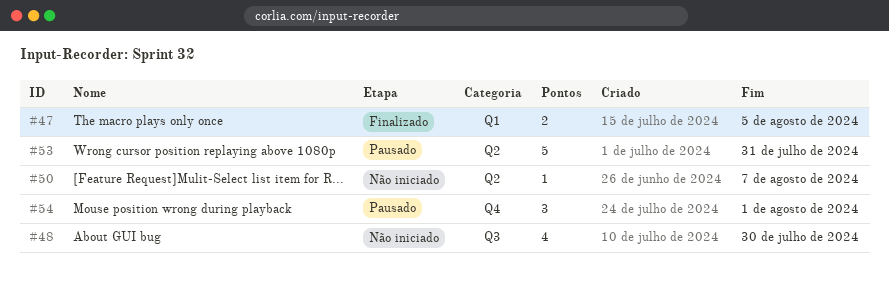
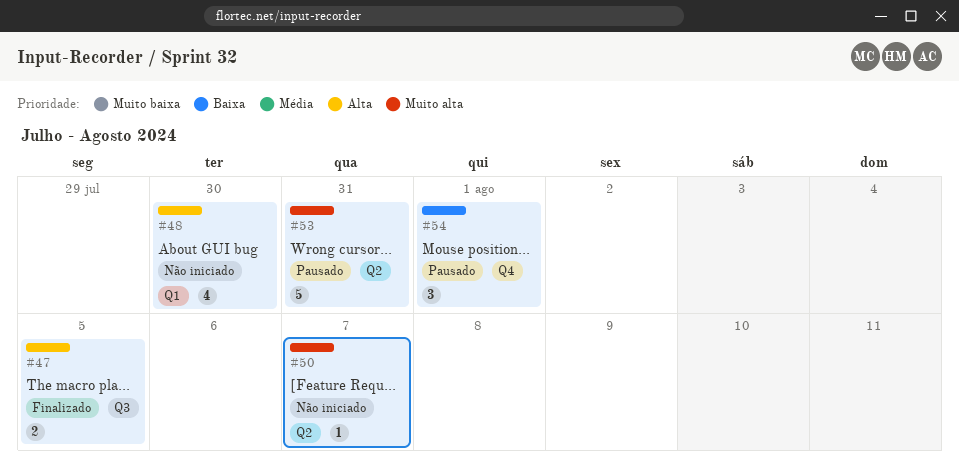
#47, label: Q1 -> Q3
#48, label: Q3 -> Q1

